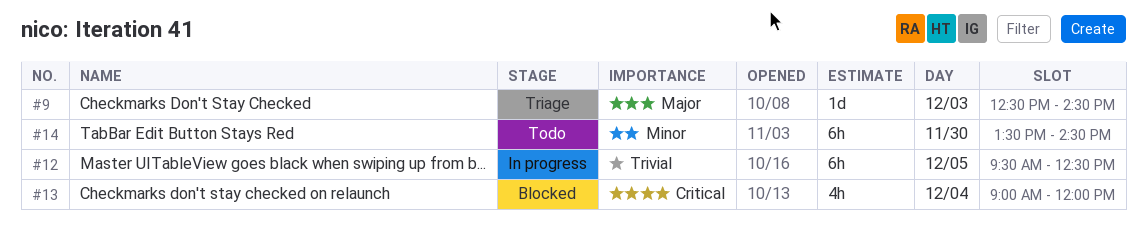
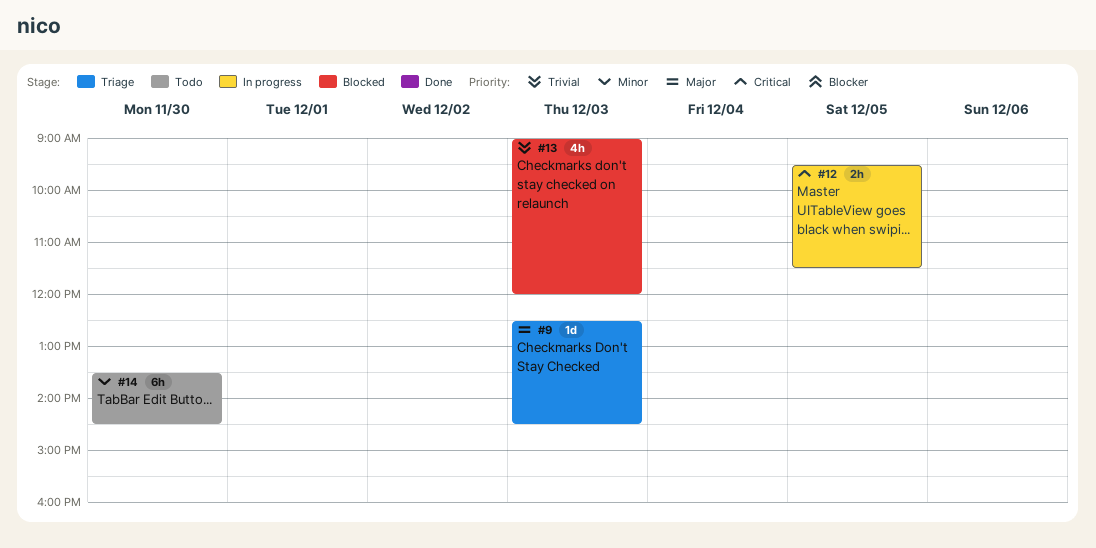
#12, priority: Trivial -> Critical
#12, estimate: 6h -> 2h
#12, ends: 12:30 -> 11:30
#13, priority: Critical -> Trivial
#13, day: Dec 4 -> Dec 3

